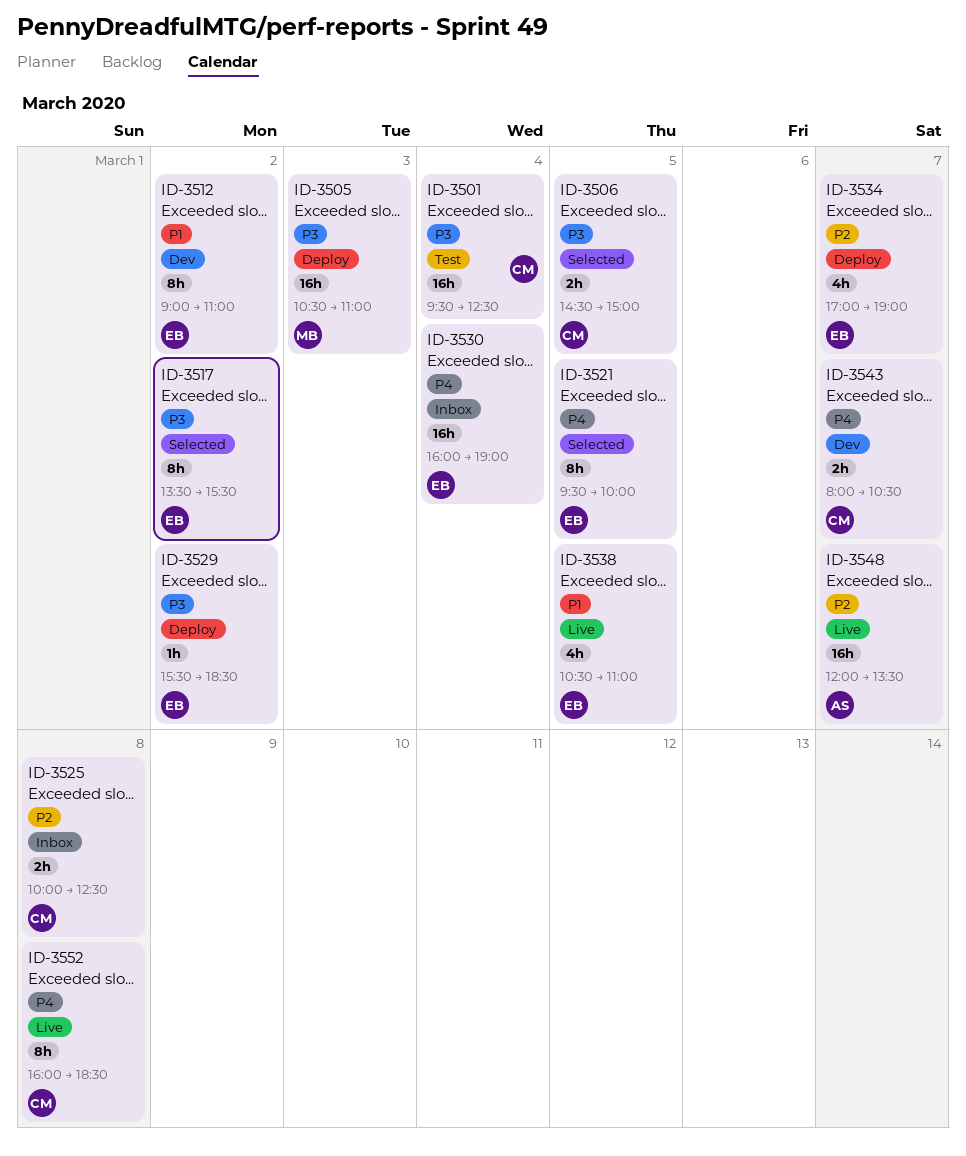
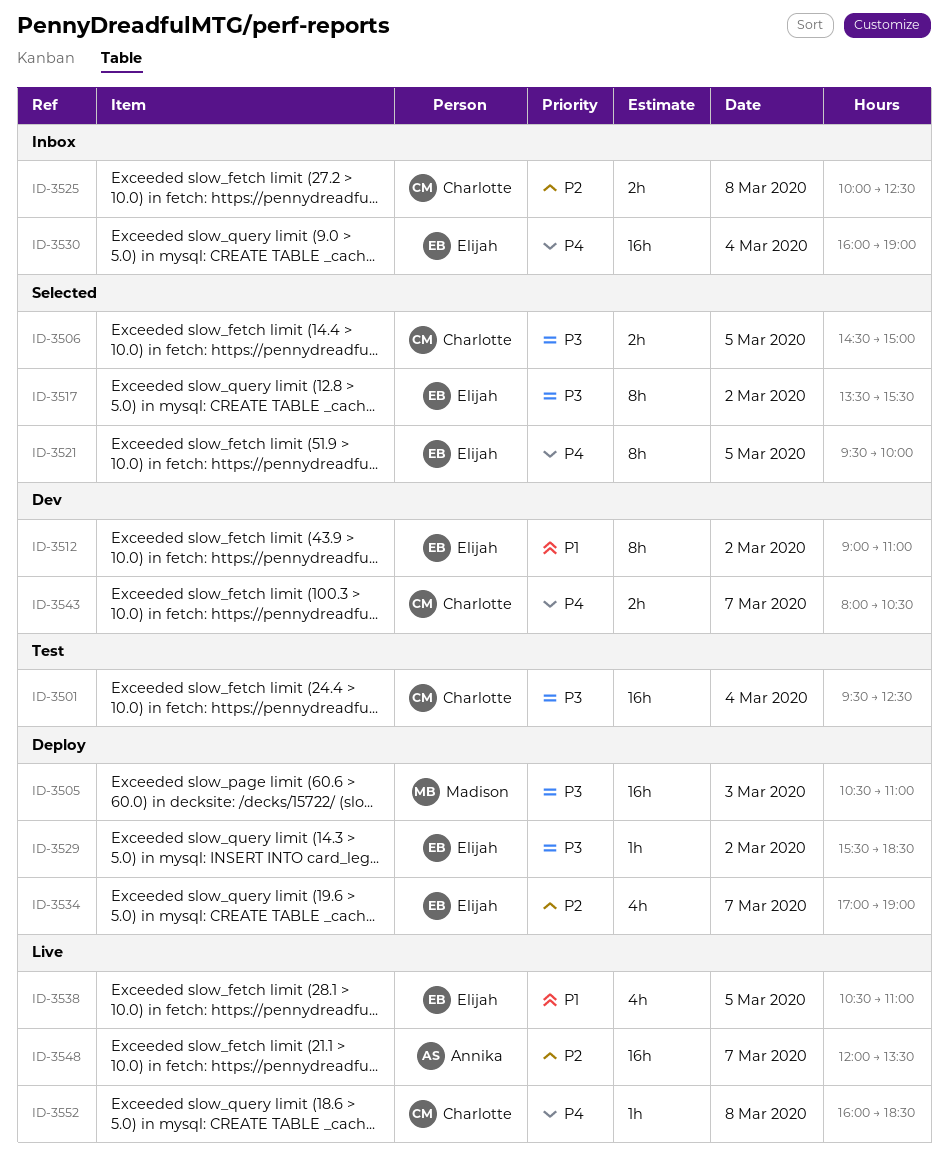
ID-3552, estimate: 8h -> 1h

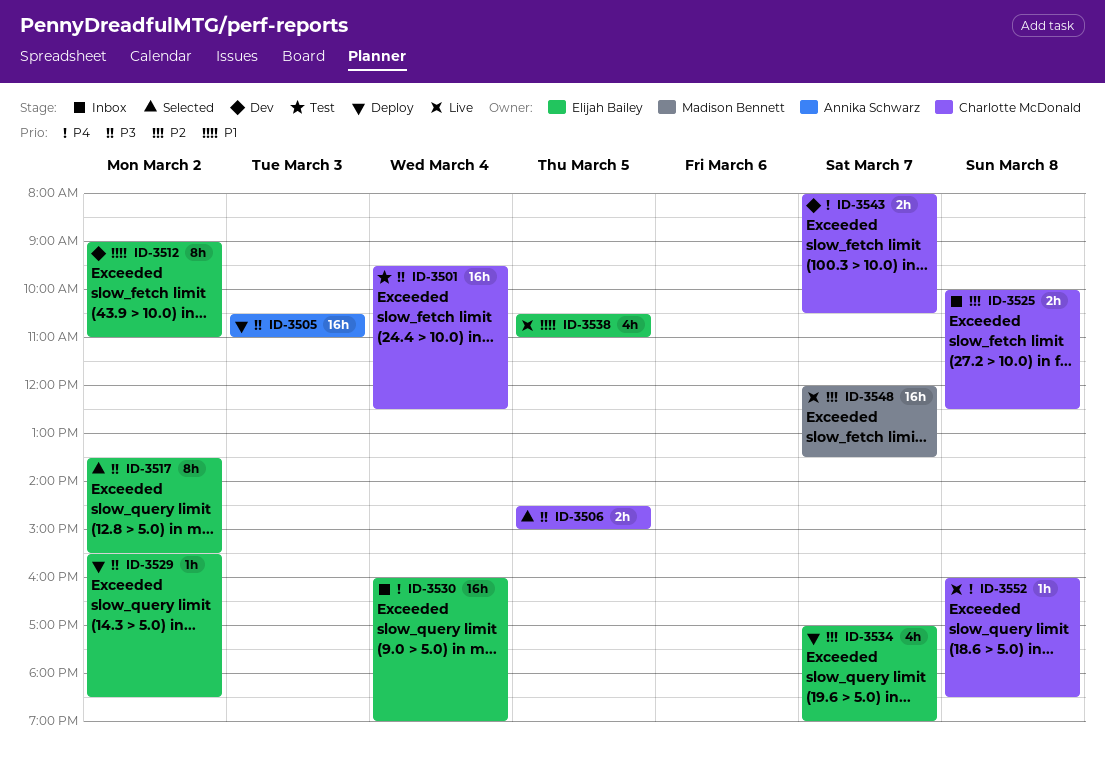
ID-3505, owner: Madison Bennett -> Annika Schwarz
ID-3521: present -> none
ID-3548, owner: Annika Schwarz -> Madison Bennett

